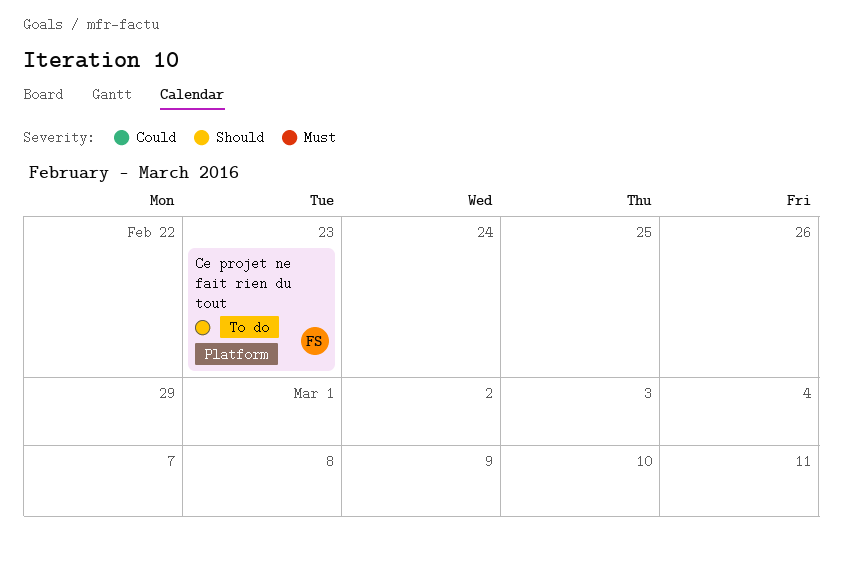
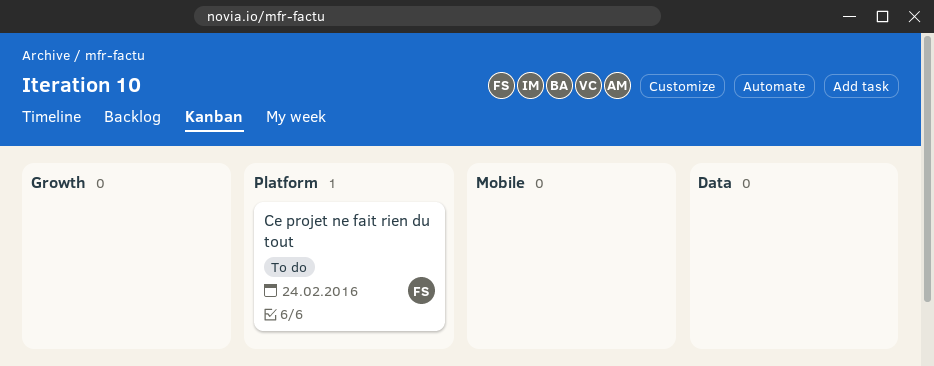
Ce projet ne fait rien du tout, due: Feb 23 -> Feb 24

